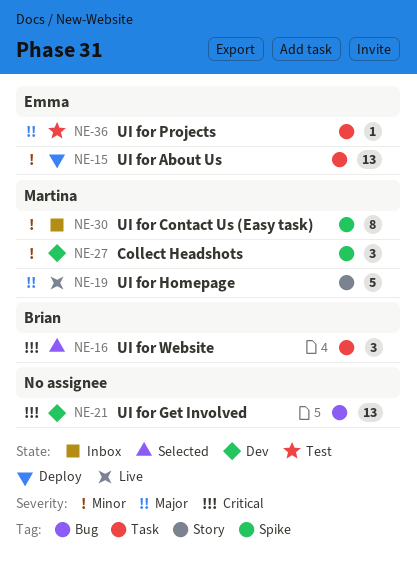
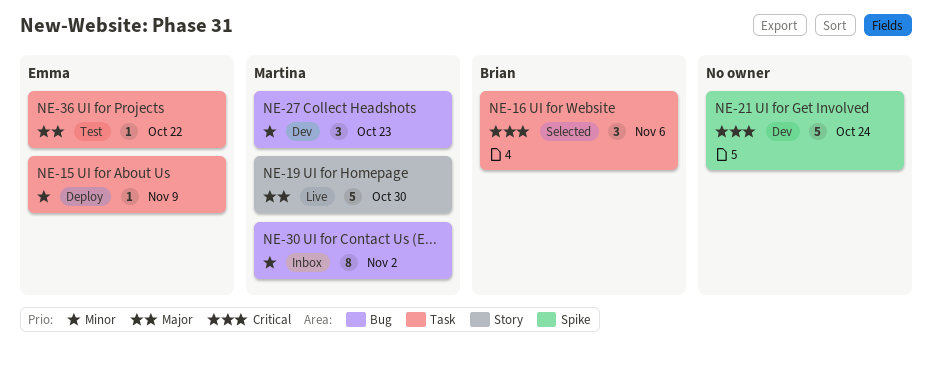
NE-15, estimate: 13 -> 1
NE-21, label: Bug -> Spike
NE-21, estimate: 13 -> 5
NE-27, label: Spike -> Bug
NE-30, label: Spike -> Bug

